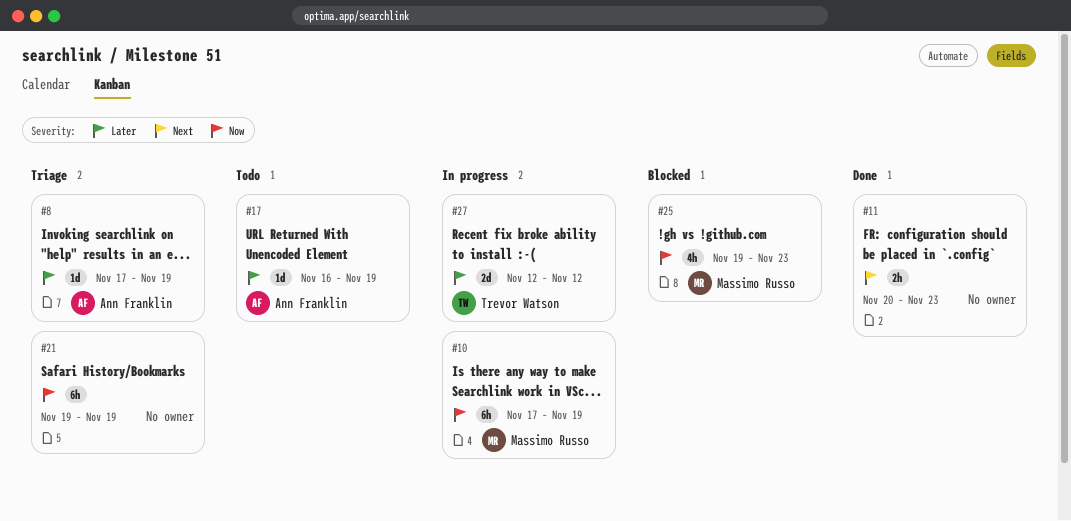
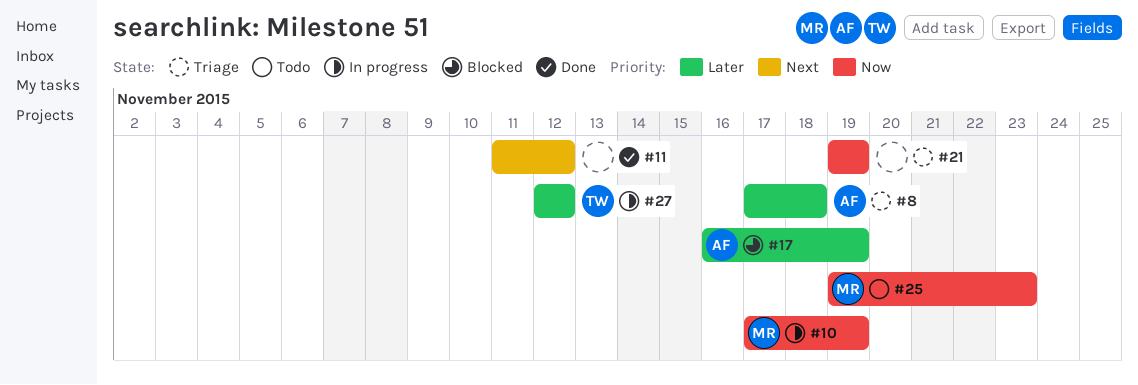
#8, due: Nov 19 -> Nov 18
#11, start: Nov 20 -> Nov 11
#11, due: Nov 23 -> Nov 12
#17, status: Todo -> Blocked
#25, status: Blocked -> Todo

